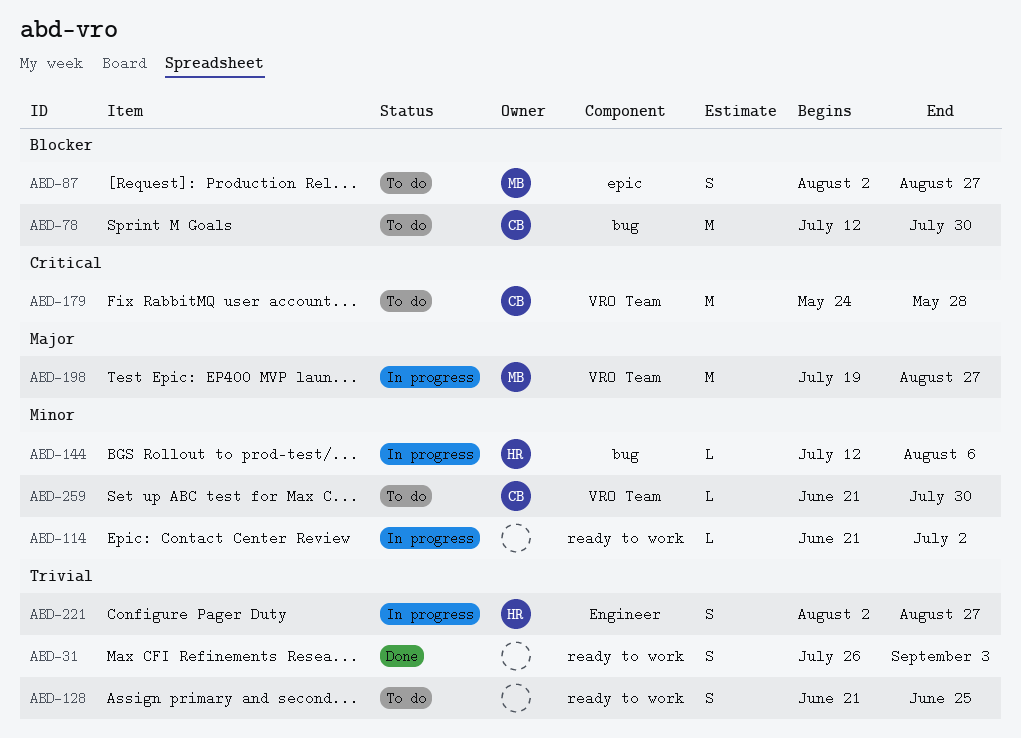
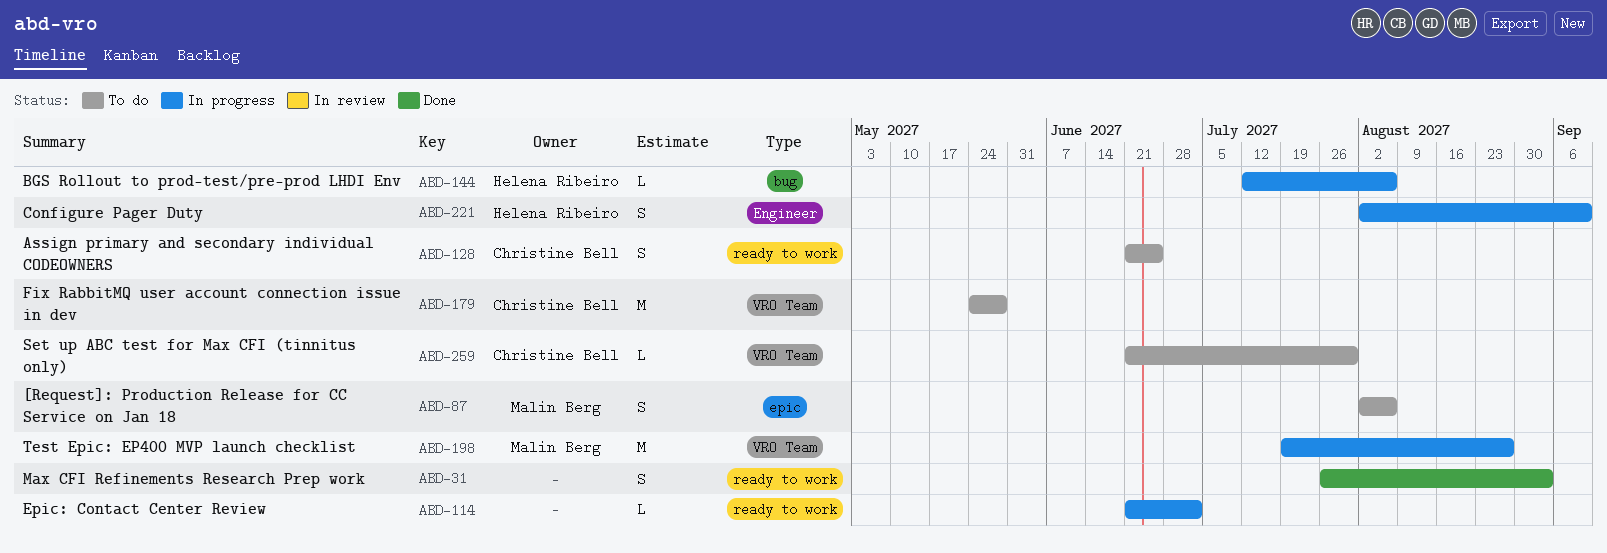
ABD-78: present -> none
ABD-87, due: Aug 27 -> Aug 6
ABD-128, owner: none -> Christine Bell
ABD-221, due: Aug 27 -> Sep 10

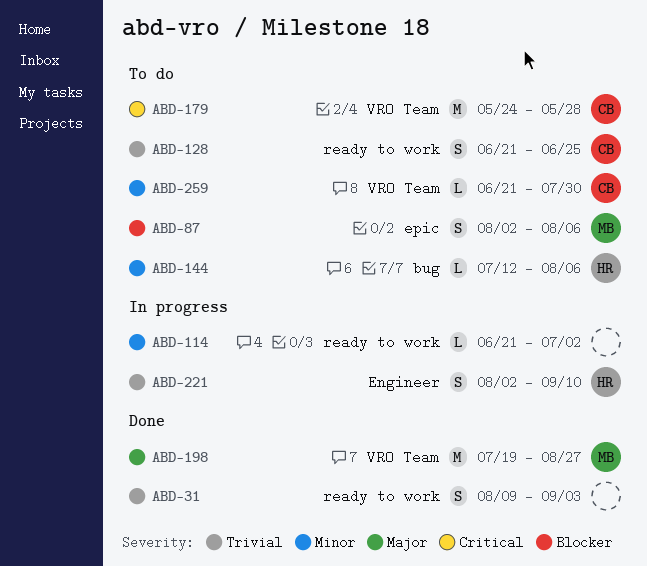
ABD-31, start: Jul 26 -> Aug 9
ABD-144, status: In progress -> To do
ABD-198, status: In progress -> Done

